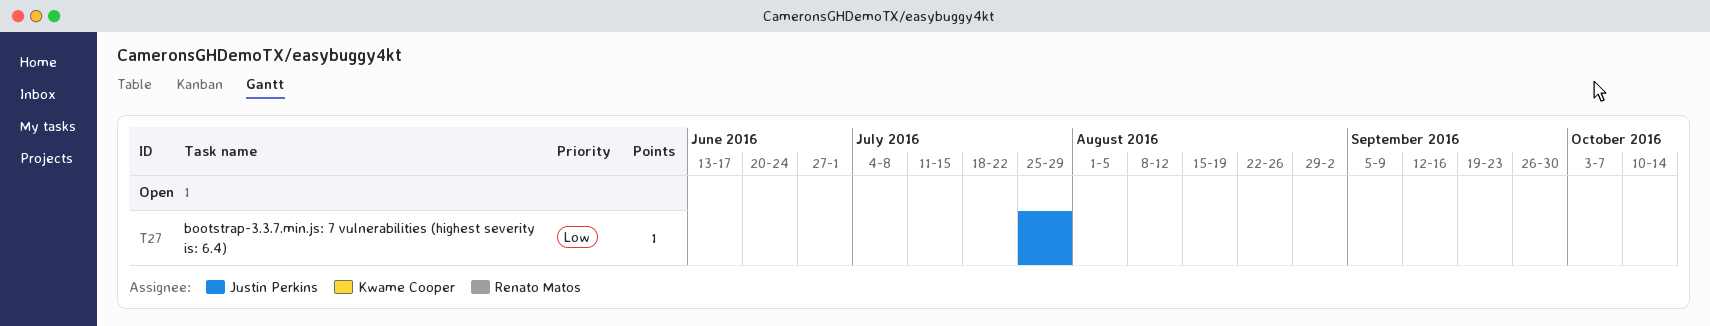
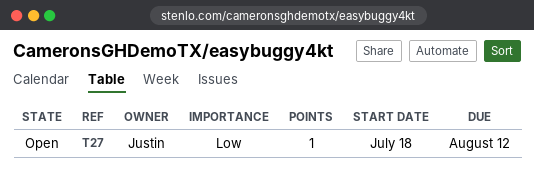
T27, start: Jul 25 -> Jul 18
T27, due: Jul 29 -> Aug 12

